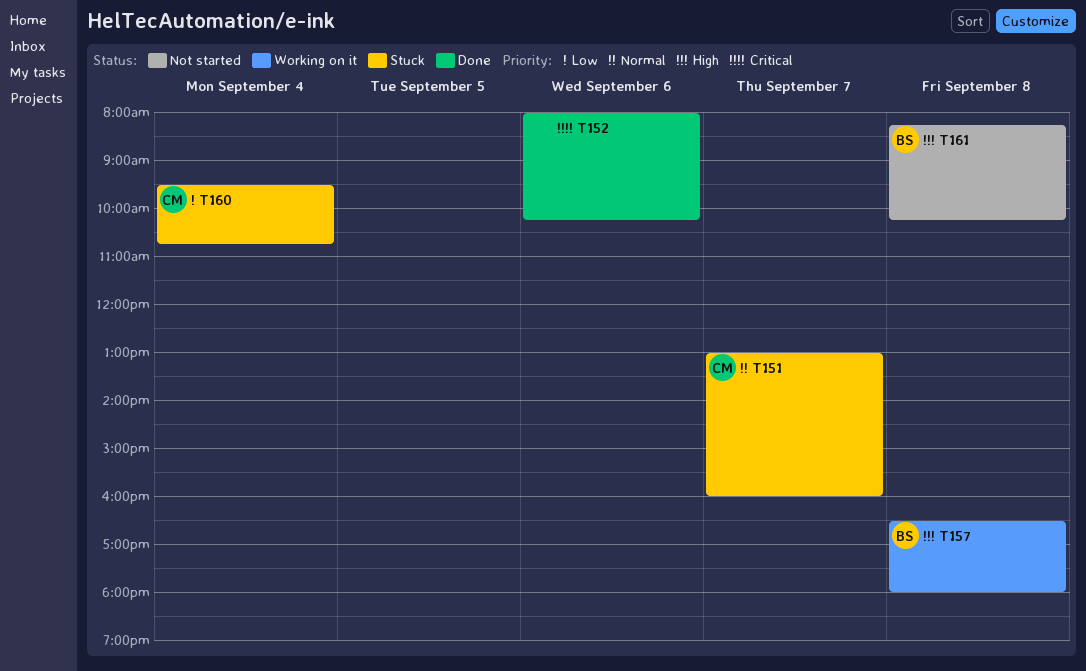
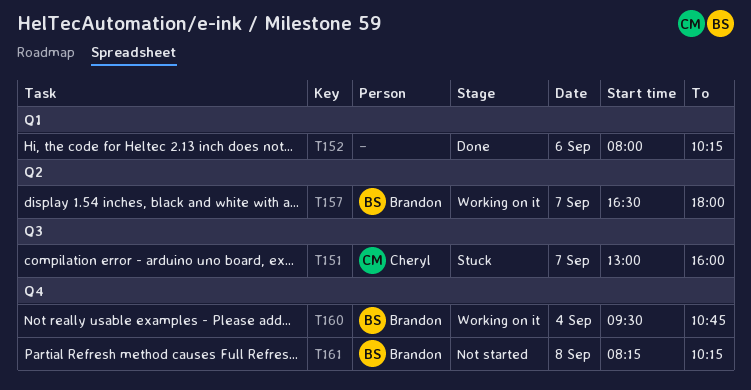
T157, day: Sep 8 -> Sep 7
T160, status: Stuck -> Working on it
T160, owner: Cheryl -> Brandon

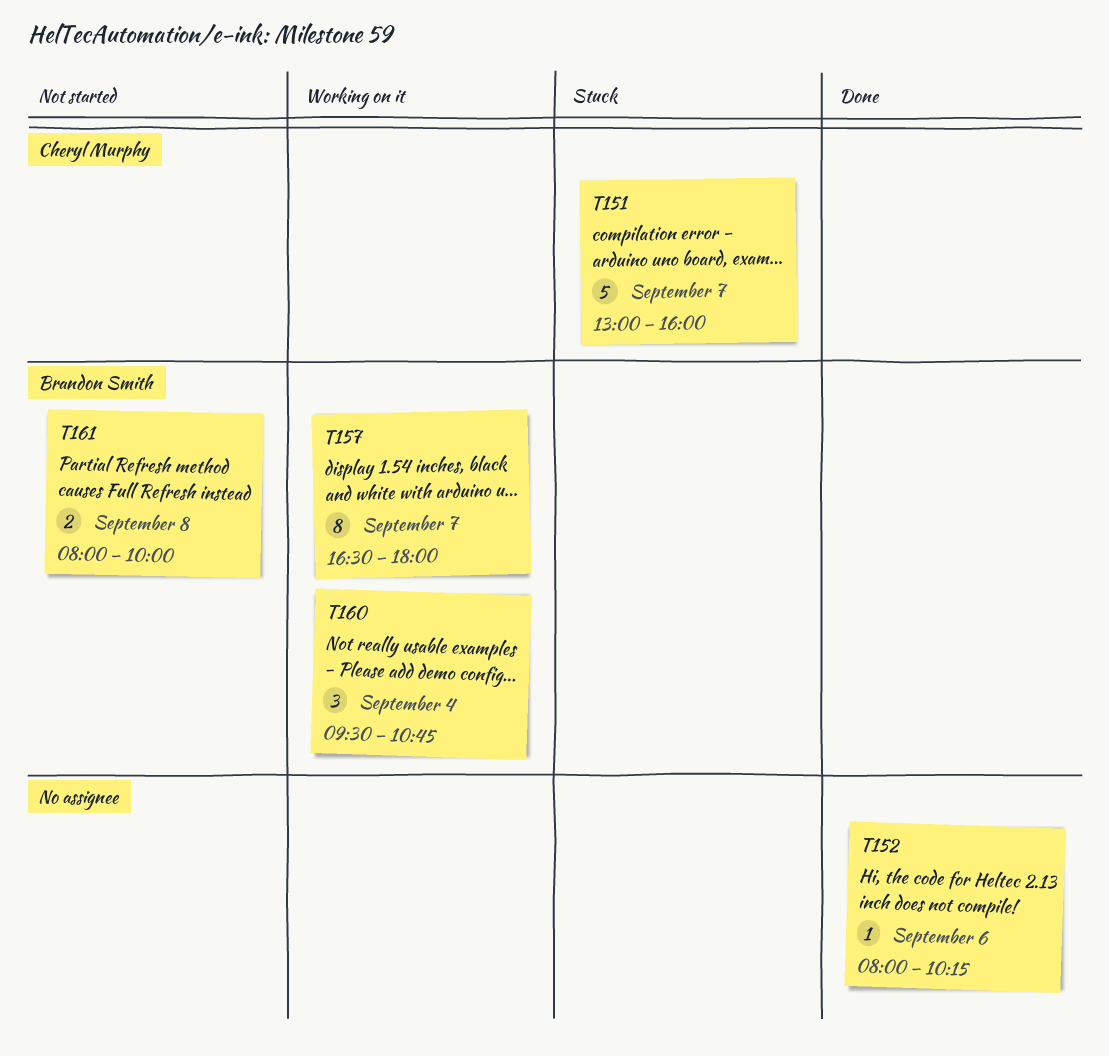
T161, begins: 08:15 -> 08:00
T161, ends: 10:15 -> 10:00

